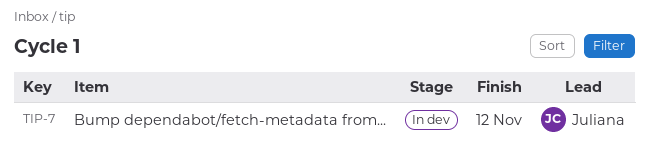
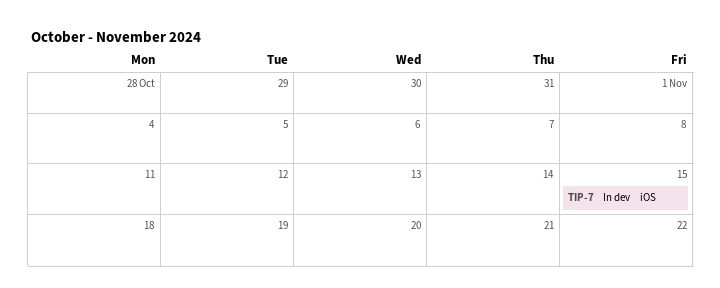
TIP-7, due: Nov 12 -> Nov 15

